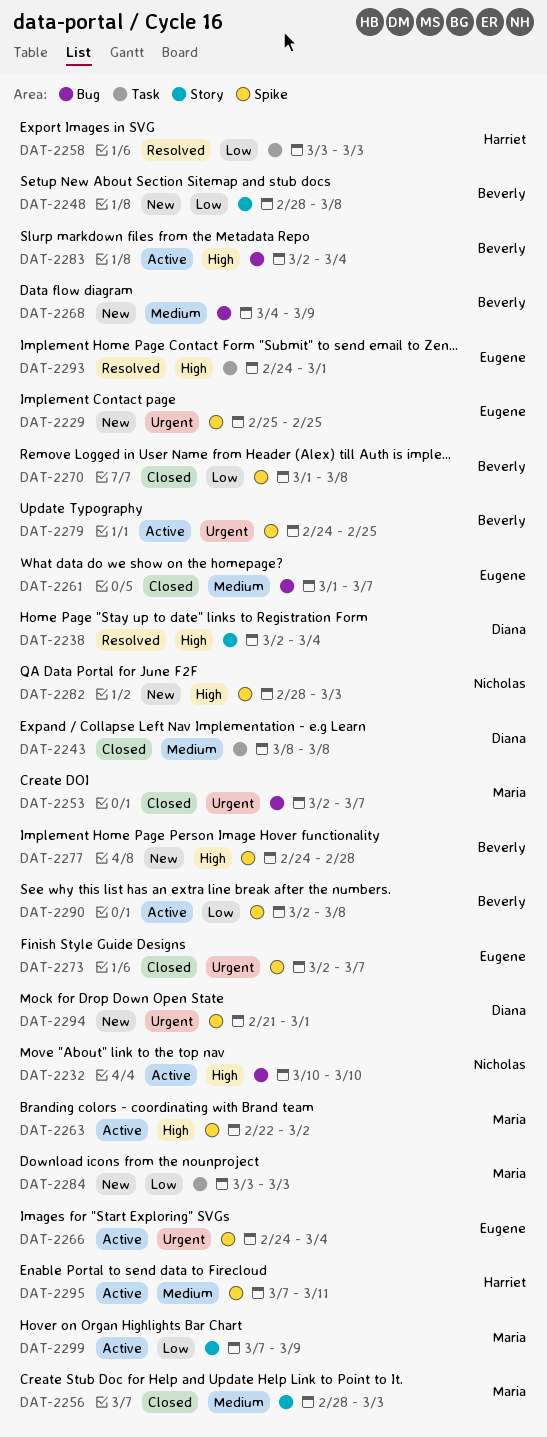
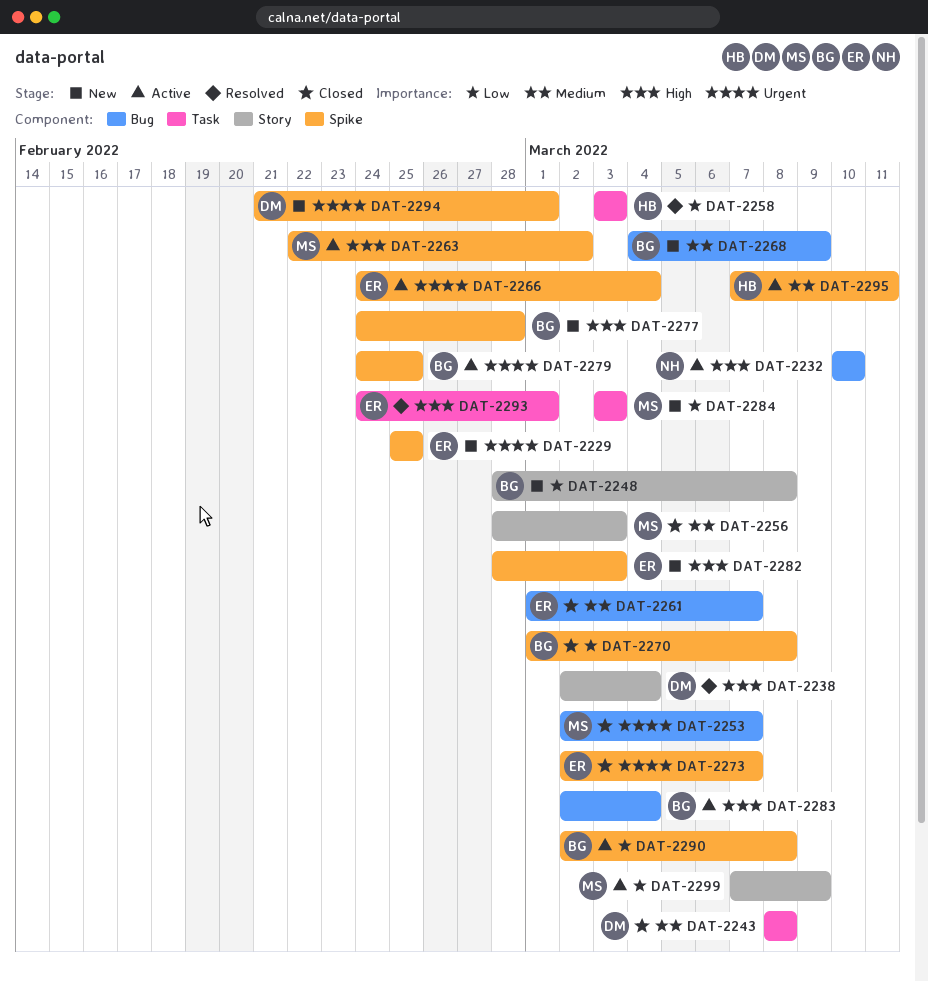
DAT-2282, owner: Nicholas -> Eugene

